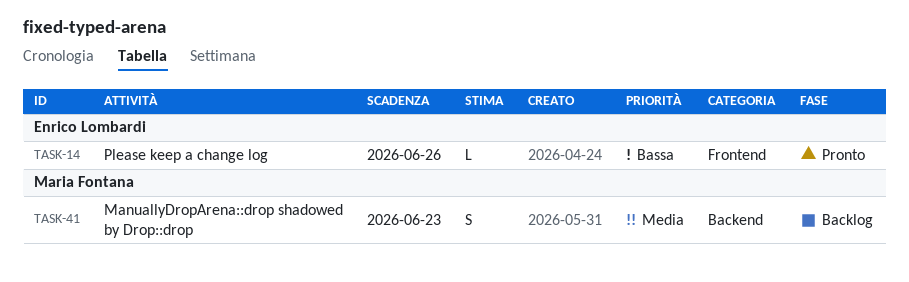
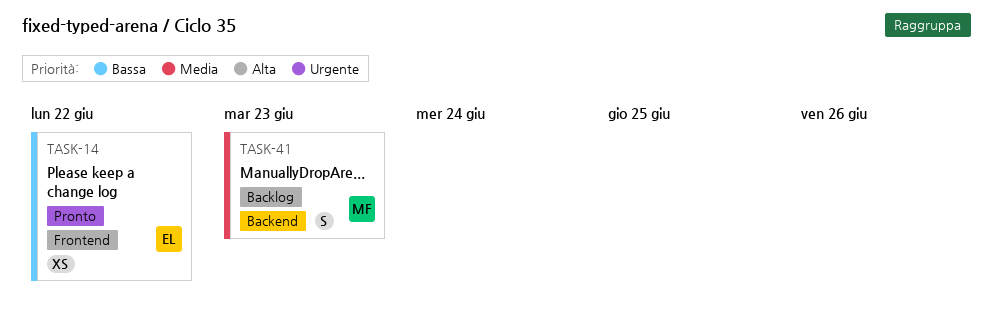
TASK-14, estimate: L -> XS
TASK-14, due: Jun 26 -> Jun 22

